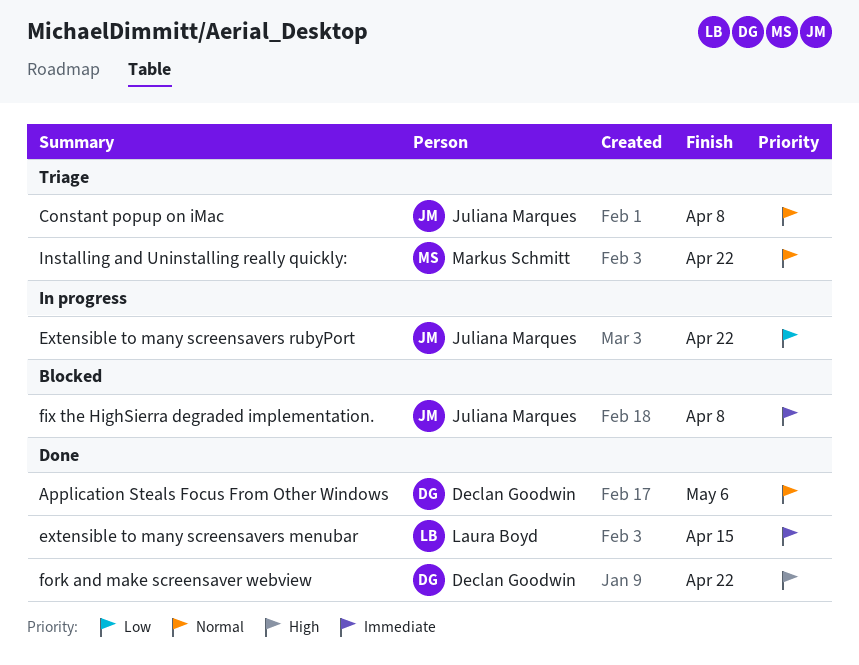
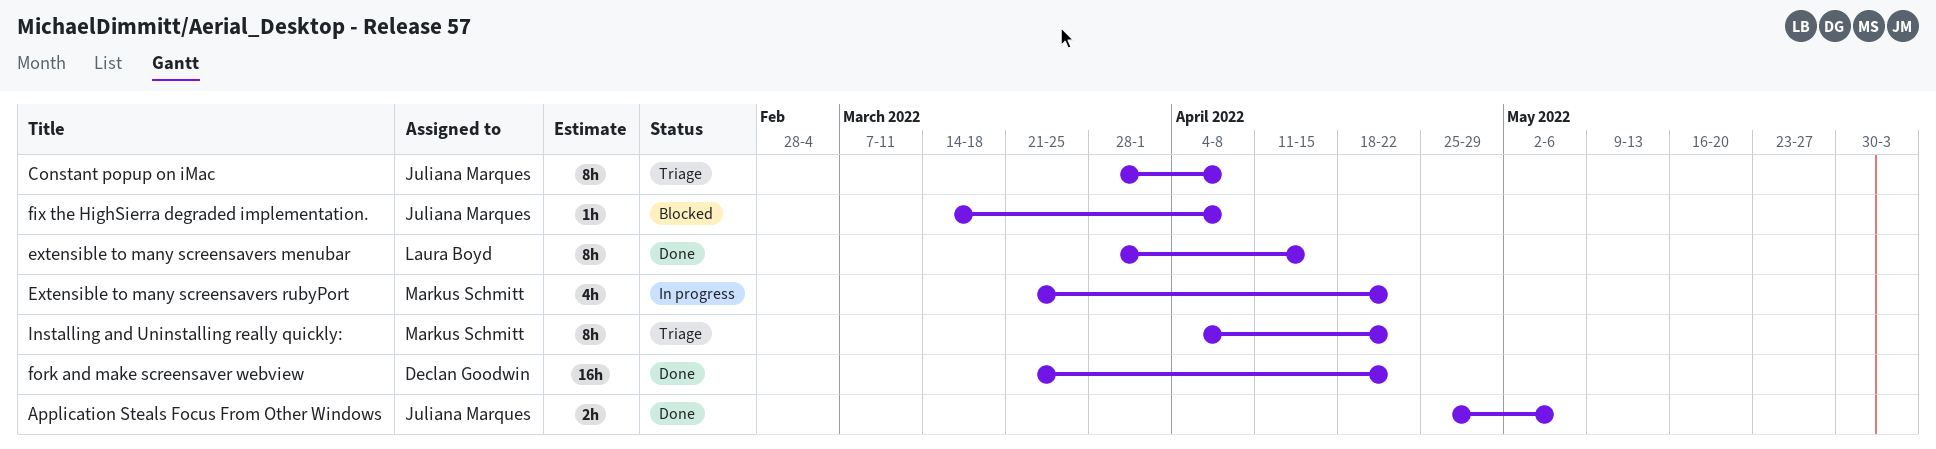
Application Steals Focus From Other Windows, owner: Declan Goodwin -> Juliana Marques
Extensible to many screensavers rubyPort, owner: Juliana Marques -> Markus Schmitt

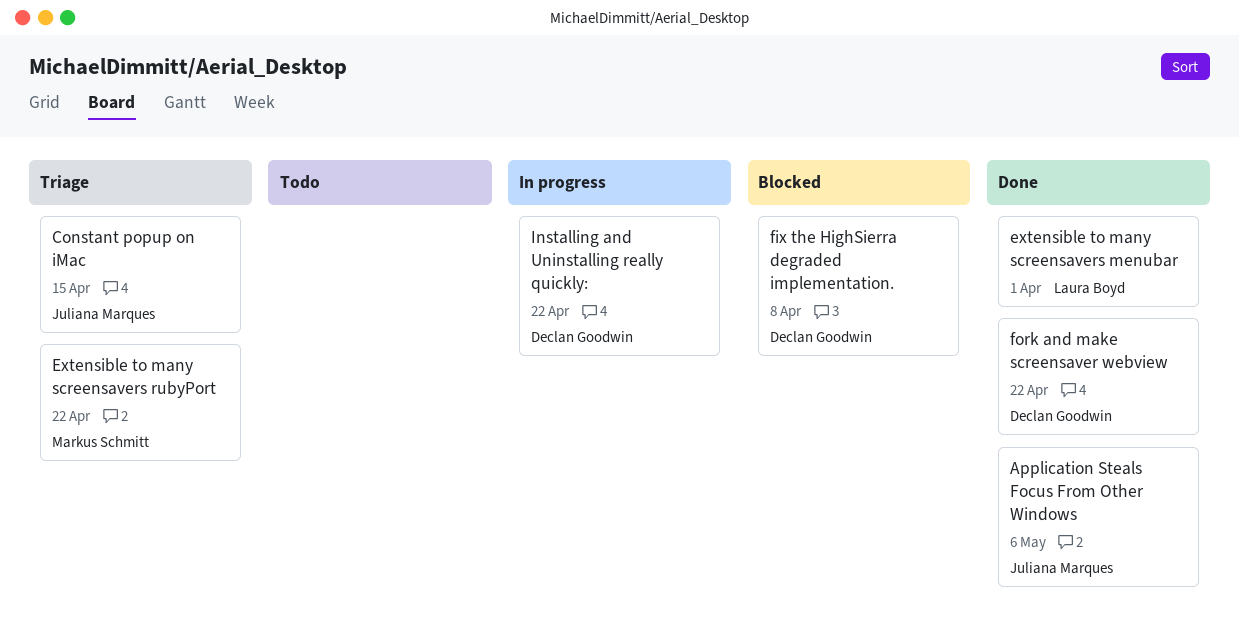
Constant popup on iMac, due: Apr 8 -> Apr 15
extensible to many screensavers menubar, due: Apr 15 -> Apr 1
Extensible to many screensavers rubyPort, status: In progress -> Triage
fix the HighSierra degraded implementation., owner: Juliana Marques -> Declan Goodwin
Installing and Uninstalling really quickly:, status: Triage -> In progress
Installing and Uninstalling really quickly:, owner: Markus Schmitt -> Declan Goodwin

